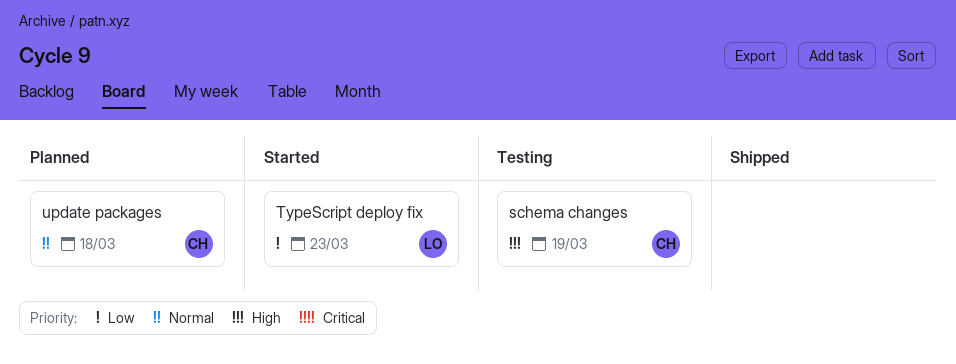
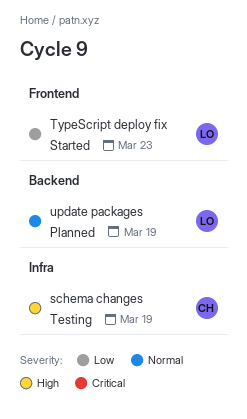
update packages, owner: CH -> LO
update packages, due: Mar 18 -> Mar 19

